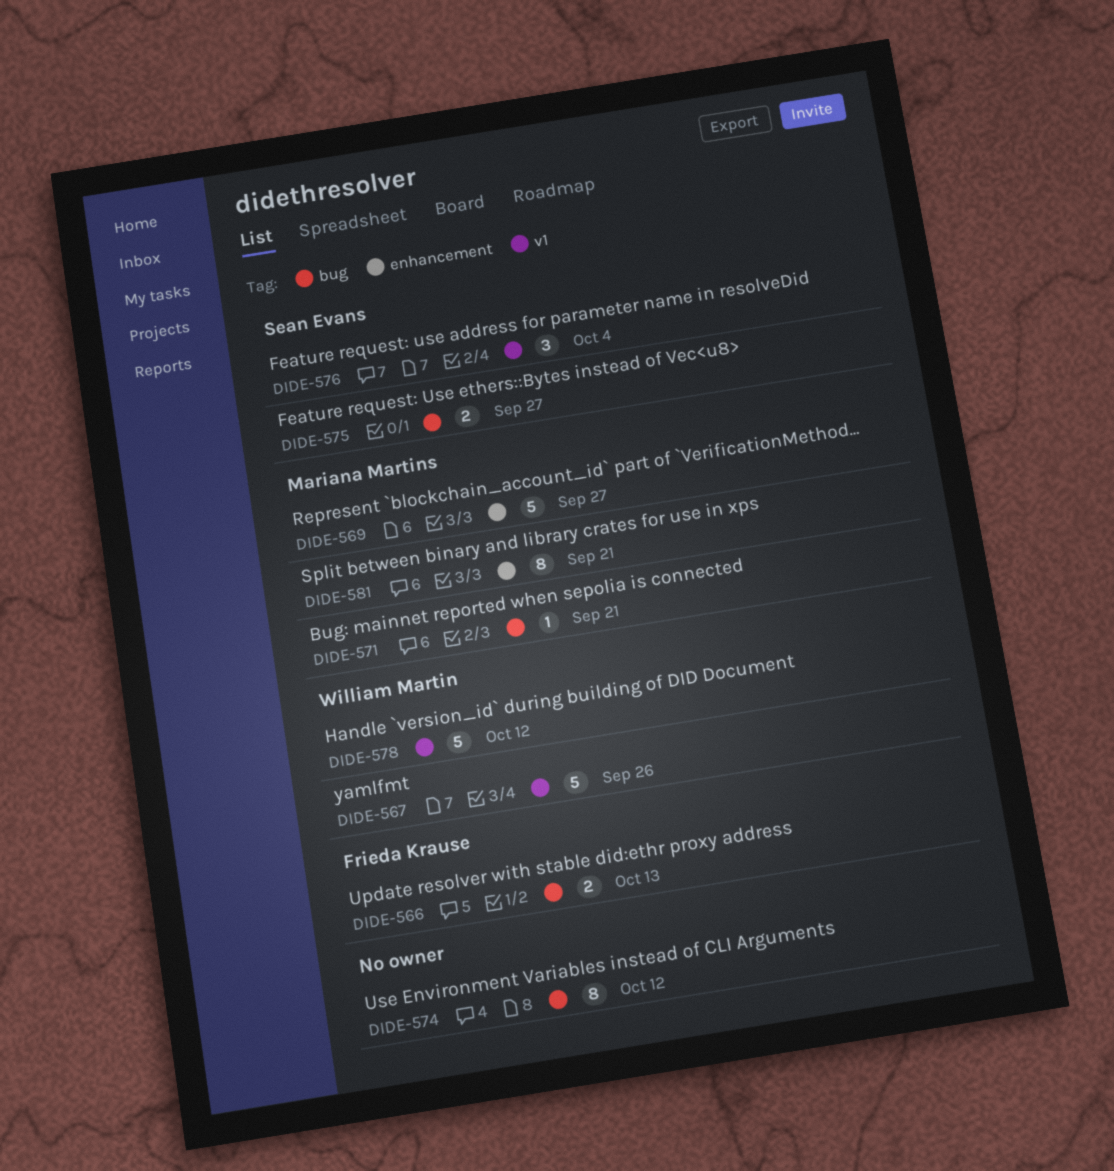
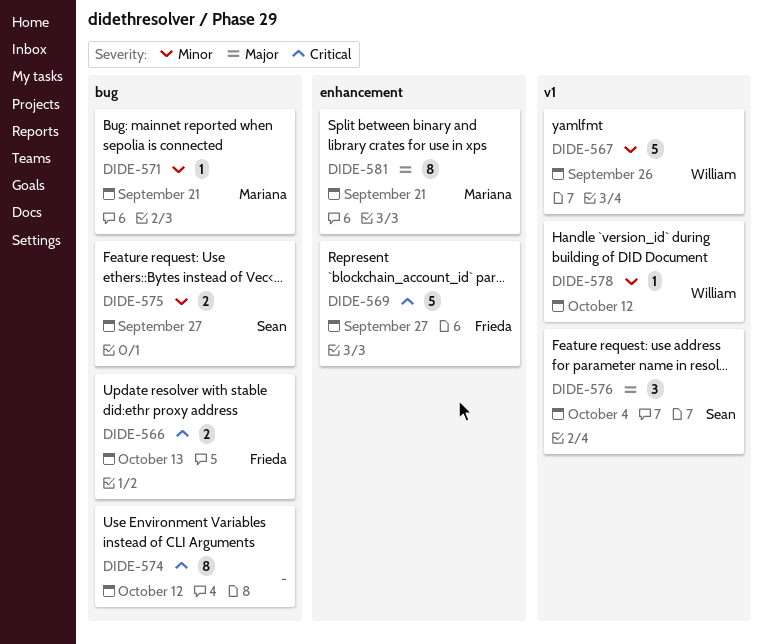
DIDE-569, owner: Mariana Martins -> Frieda Krause
DIDE-578, estimate: 5 -> 1

